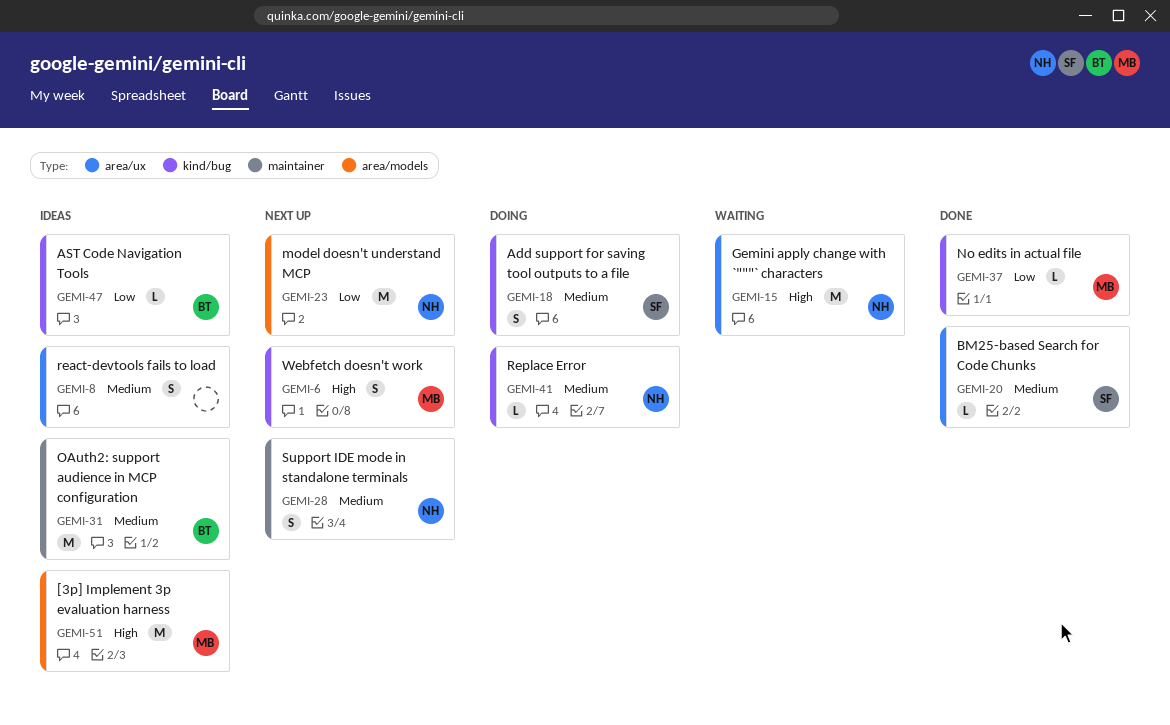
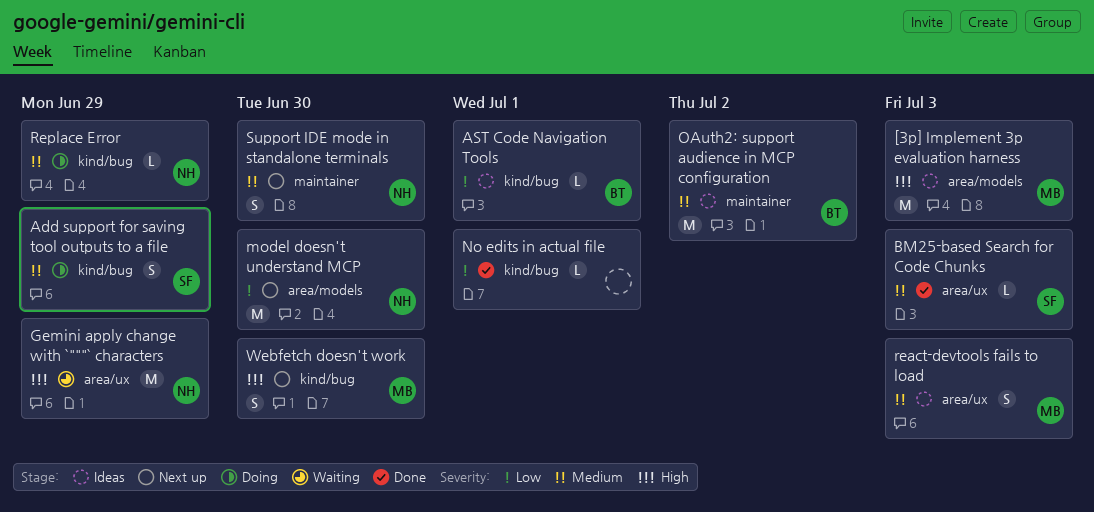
No edits in actual file, owner: MB -> none
react-devtools fails to load, owner: none -> MB

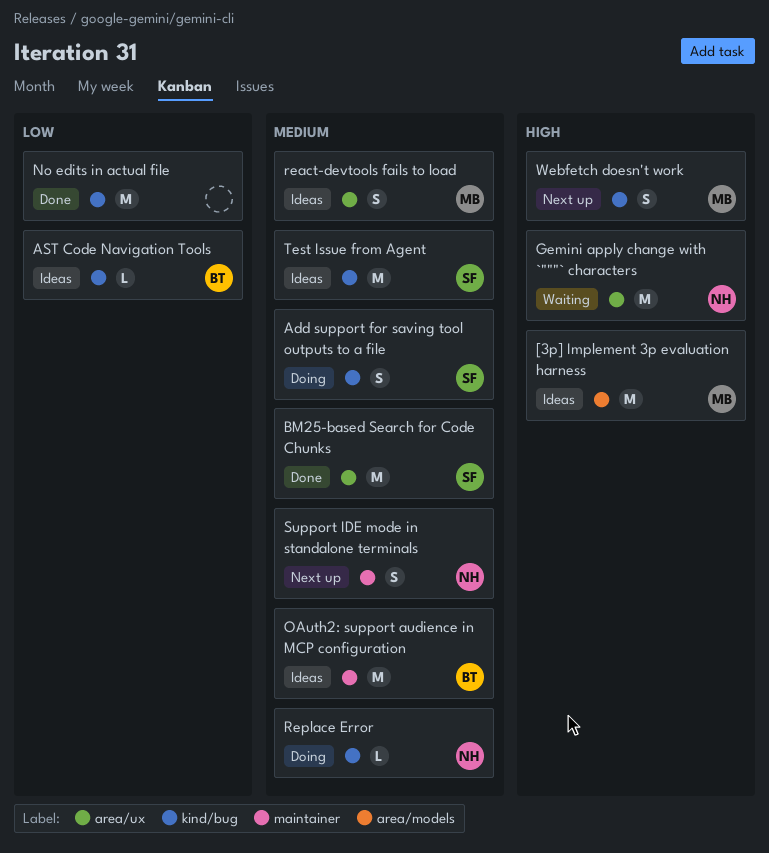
BM25-based Search for Code Chunks, estimate: L -> M
model doesn't understand MCP: present -> none
No edits in actual file, estimate: L -> M
Test Issue from Agent: none -> present

